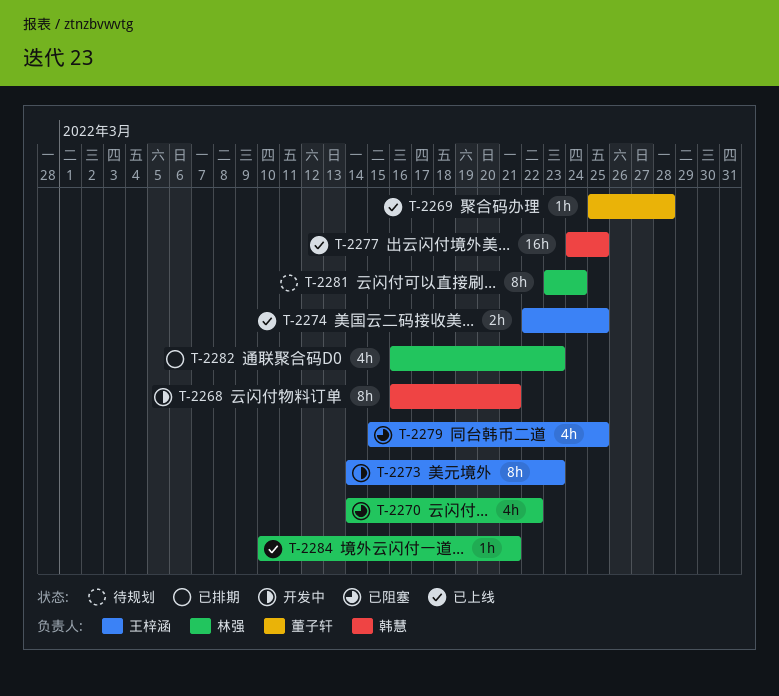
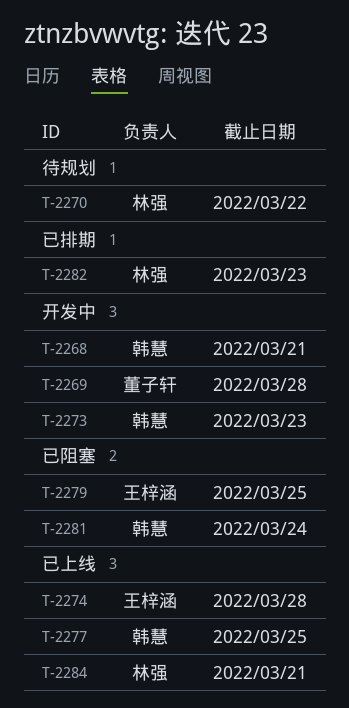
T-2269, status: 已上线 -> 开发中
T-2270, status: 已阻塞 -> 待规划
T-2273, owner: 王梓涵 -> 韩慧
T-2274, due: Mar 25 -> Mar 28
T-2281, status: 待规划 -> 已阻塞
T-2281, owner: 林强 -> 韩慧

